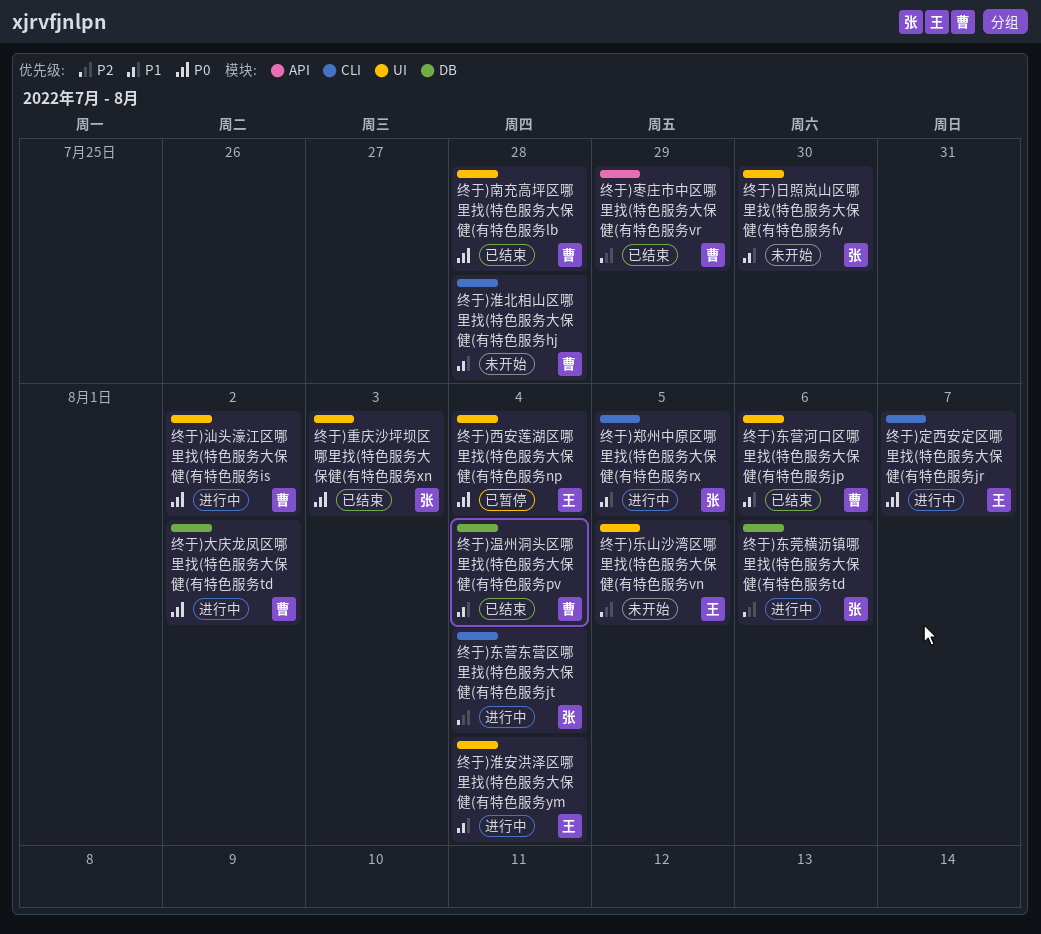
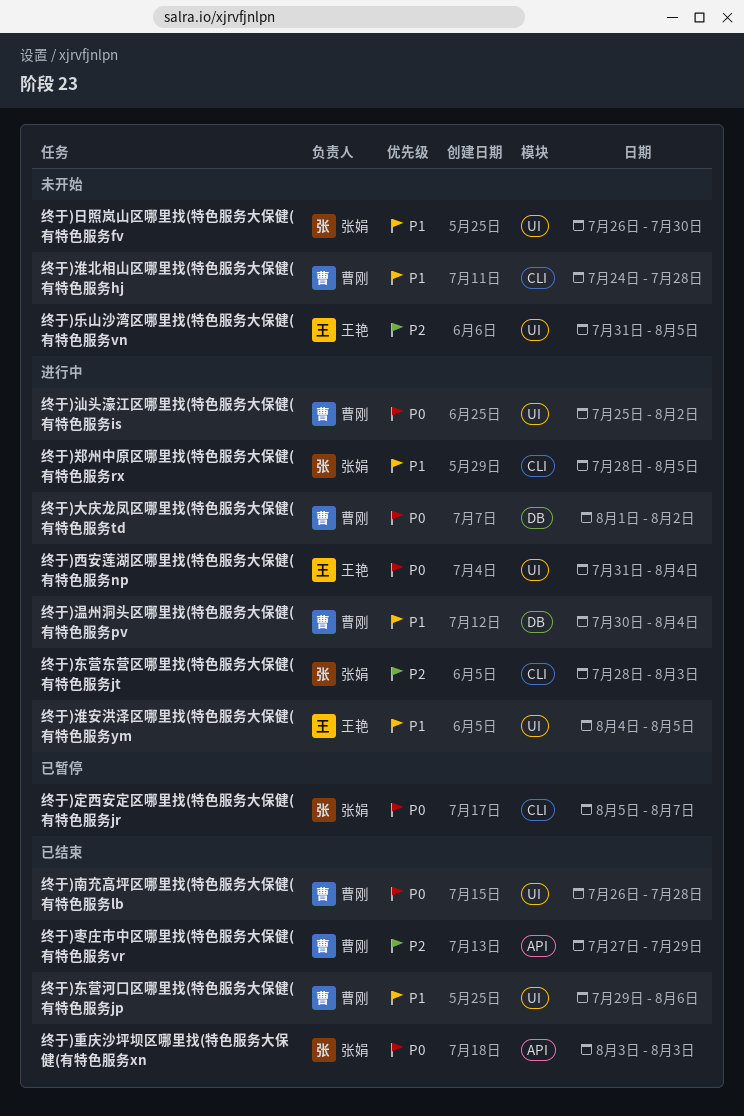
终于)东莞横沥镇哪里找(特色服务大保健(有特色服务td: present -> none
终于)东营东营区哪里找(特色服务大保健(有特色服务jt, due: Aug 4 -> Aug 3
终于)定西安定区哪里找(特色服务大保健(有特色服务jr, status: 进行中 -> 已暂停
终于)定西安定区哪里找(特色服务大保健(有特色服务jr, owner: 王艳 -> 张娟
终于)淮安洪泽区哪里找(特色服务大保健(有特色服务ym, due: Aug 4 -> Aug 5
终于)温州洞头区哪里找(特色服务大保健(有特色服务pv, status: 已结束 -> 进行中
终于)西安莲湖区哪里找(特色服务大保健(有特色服务np, status: 已暂停 -> 进行中
终于)重庆沙坪坝区哪里找(特色服务大保健(有特色服务xn, label: UI -> API

